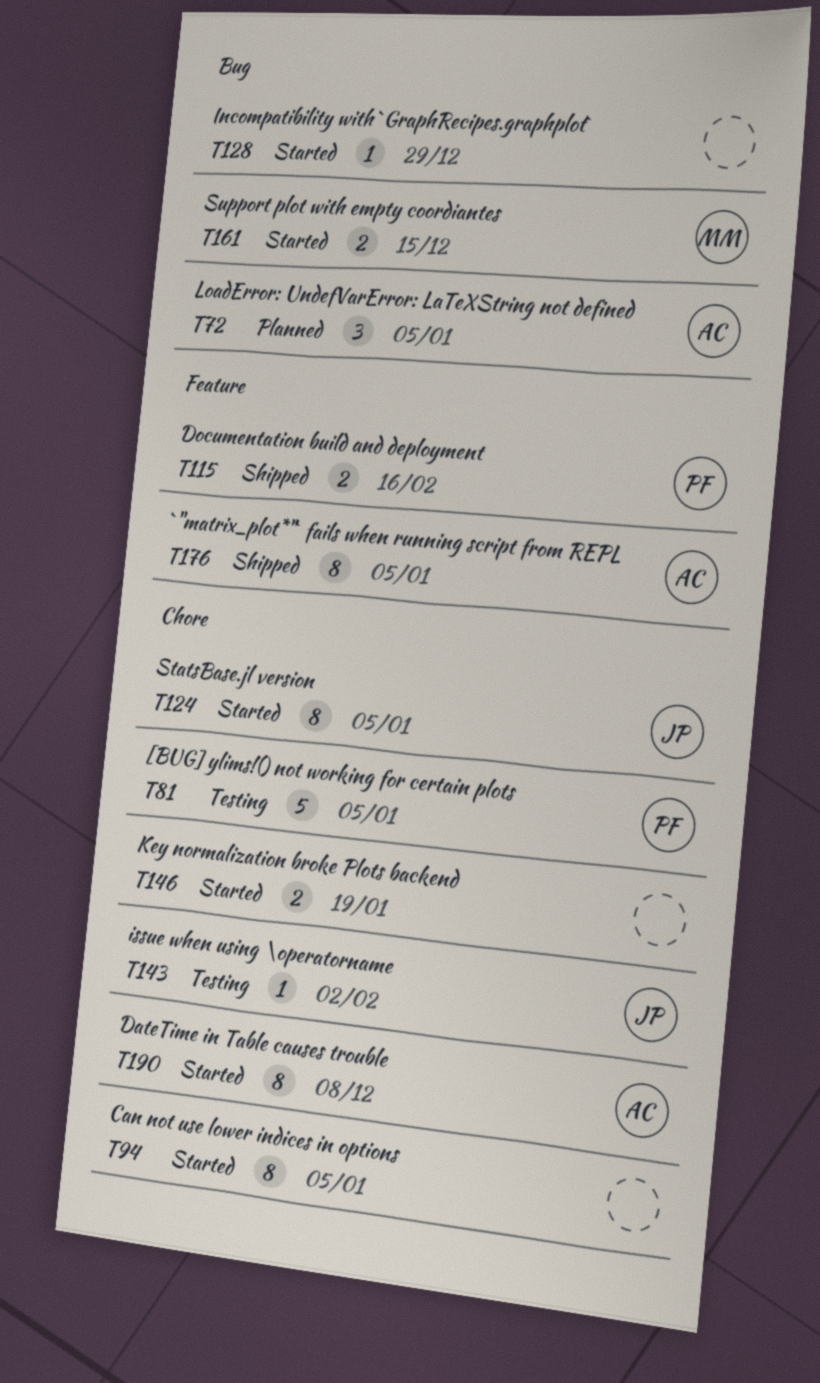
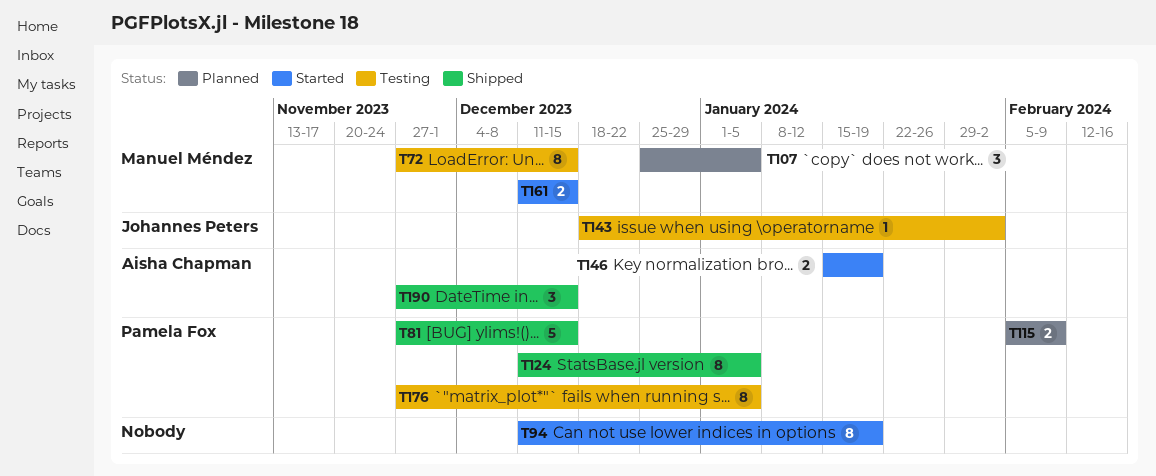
T72, status: Planned -> Testing
T72, owner: Aisha Chapman -> Manuel Méndez
T72, estimate: 3 -> 8
T72, due: Jan 5 -> Dec 15
T81, status: Testing -> Shipped
T81, due: Jan 5 -> Dec 15
T94, due: Jan 5 -> Jan 19
T107: none -> present
T115, status: Shipped -> Planned
T115, due: Feb 16 -> Feb 9
T124, status: Started -> Shipped
T124, owner: Johannes Peters -> Pamela Fox
T128: present -> none
T146, owner: none -> Aisha Chapman
T176, status: Shipped -> Testing
T176, owner: Aisha Chapman -> Pamela Fox
T190, status: Started -> Shipped
T190, estimate: 8 -> 3
T190, due: Dec 8 -> Dec 15

